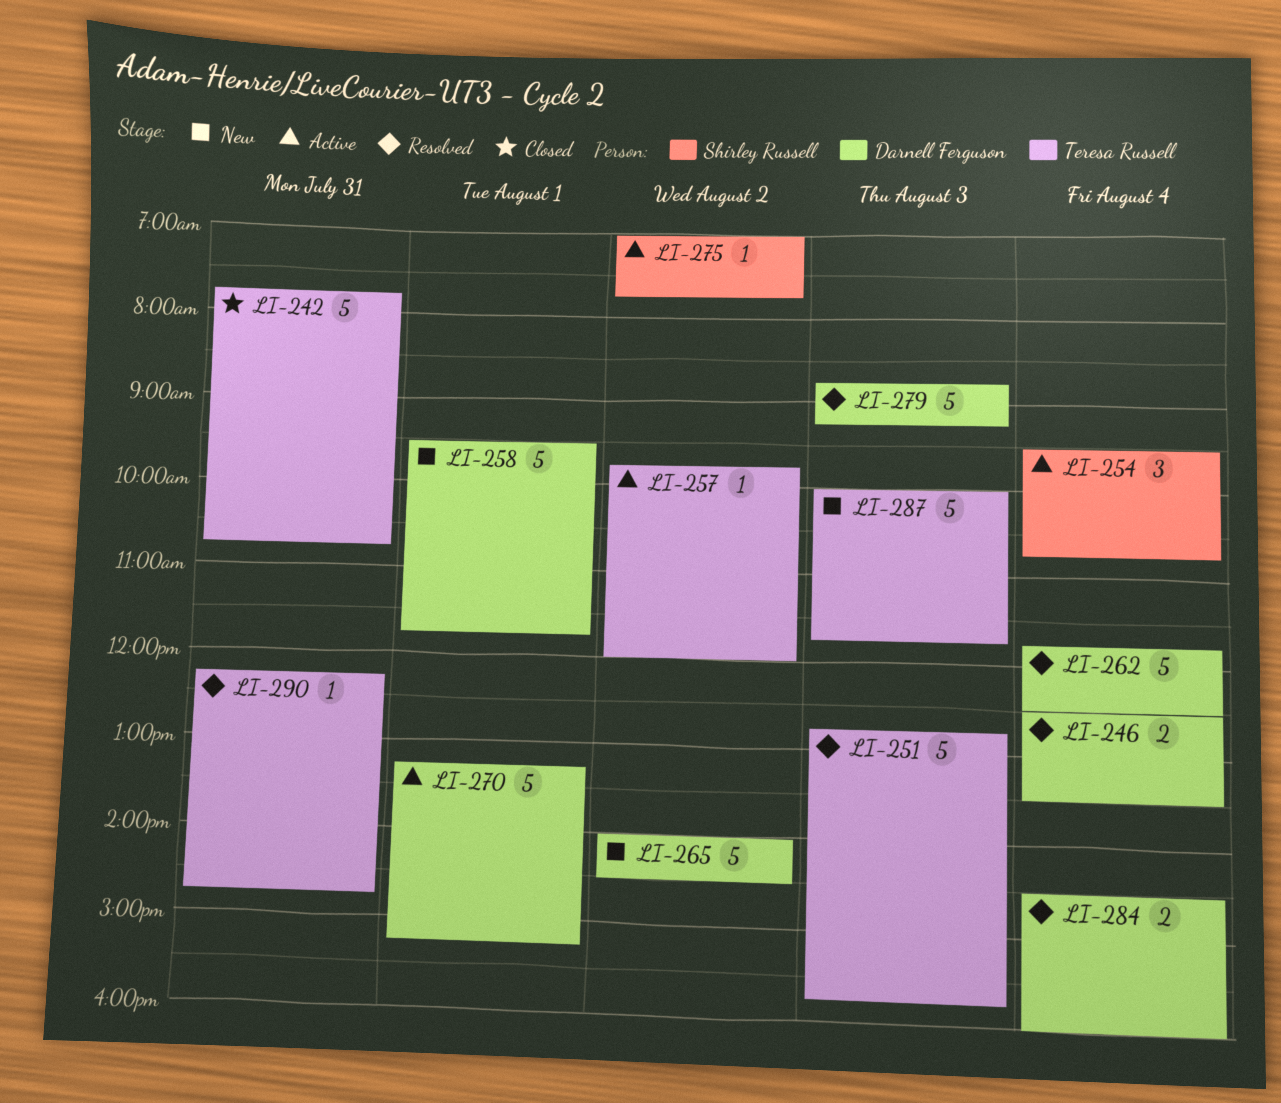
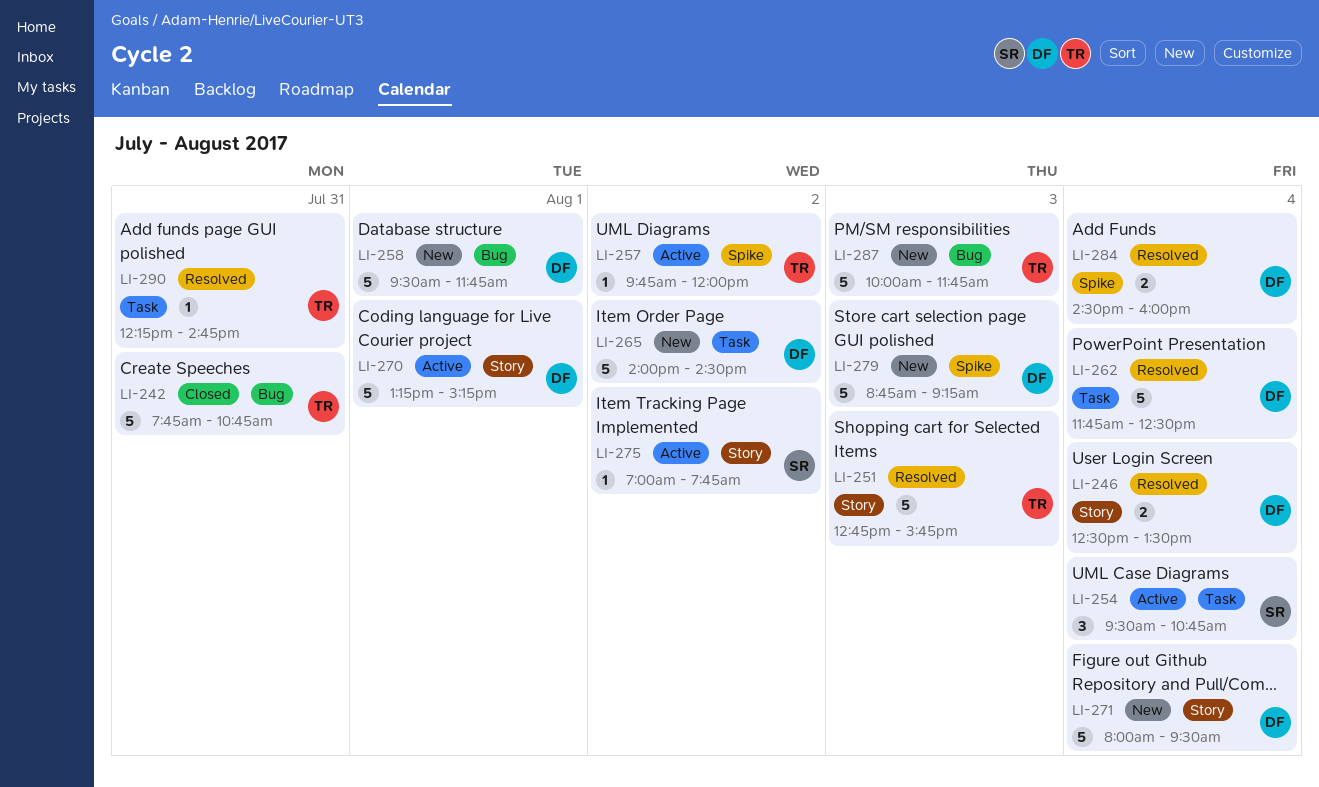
LI-271: none -> present
LI-279, status: Resolved -> New

